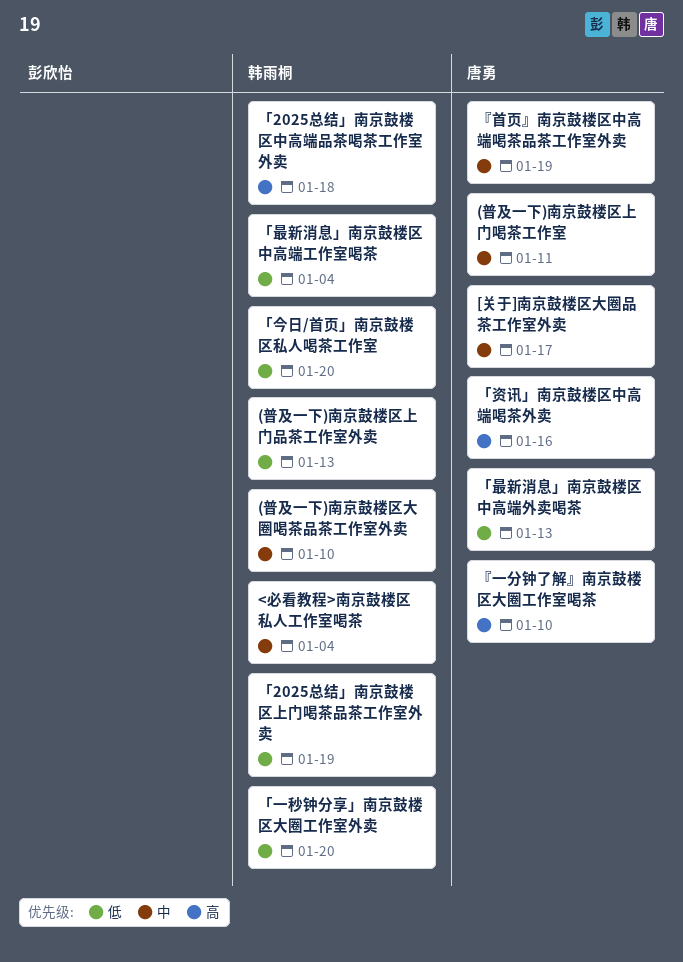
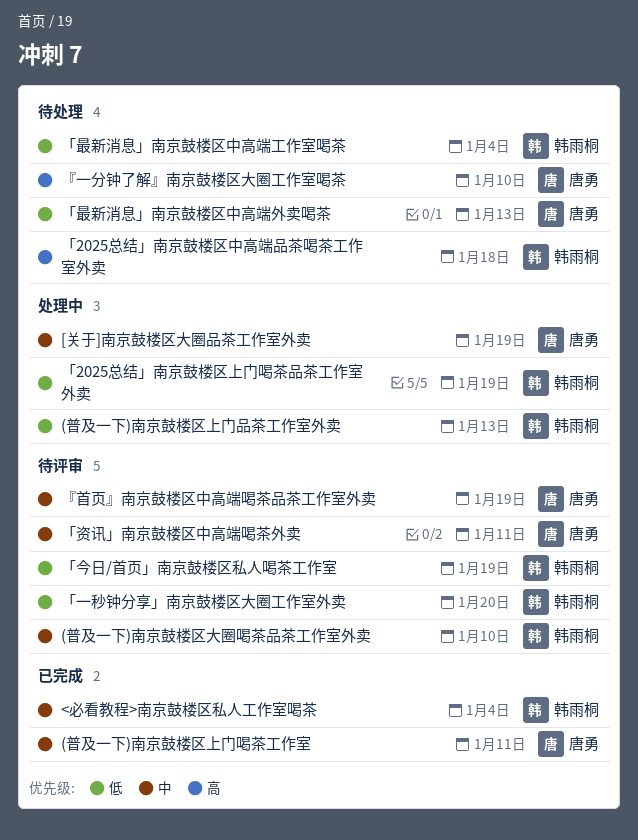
[关于]南京鼓楼区大圈品茶工作室外卖, due: Jan 17 -> Jan 19
「今日/首页」南京鼓楼区私人喝茶工作室, due: Jan 20 -> Jan 19
「资讯」南京鼓楼区中高端喝茶外卖, priority: 高 -> 中
「资讯」南京鼓楼区中高端喝茶外卖, due: Jan 16 -> Jan 11

